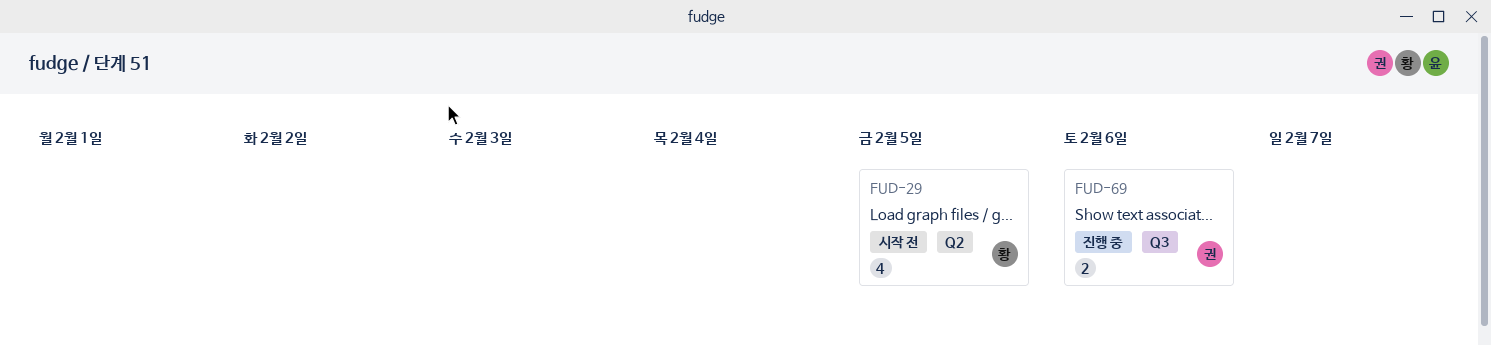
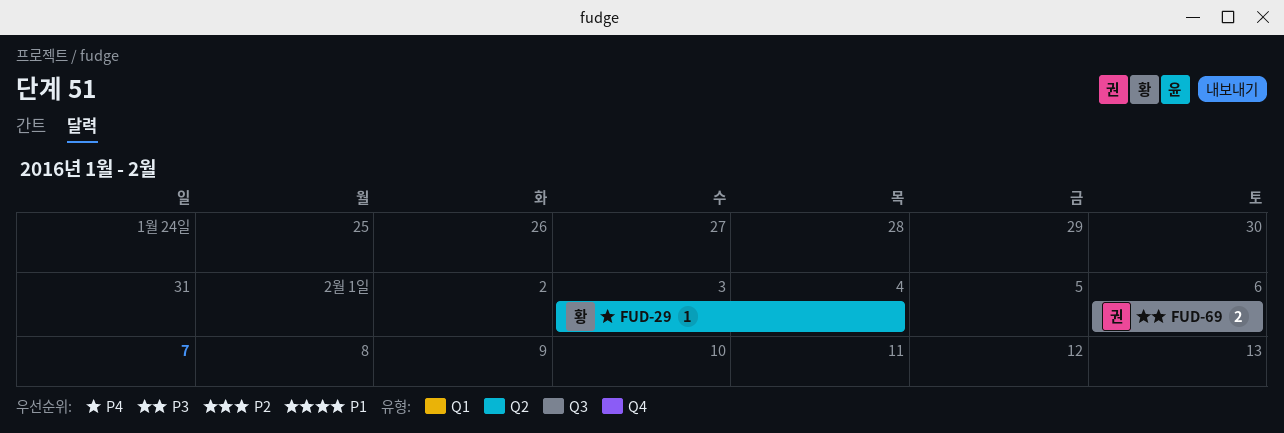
FUD-29, estimate: 4 -> 1
FUD-29, due: Feb 5 -> Feb 4

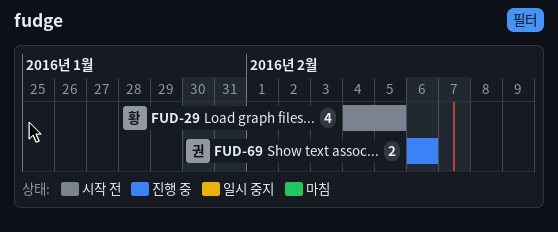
FUD-29, estimate: 1 -> 4
FUD-29, start: Feb 3 -> Feb 4
FUD-29, due: Feb 4 -> Feb 5

